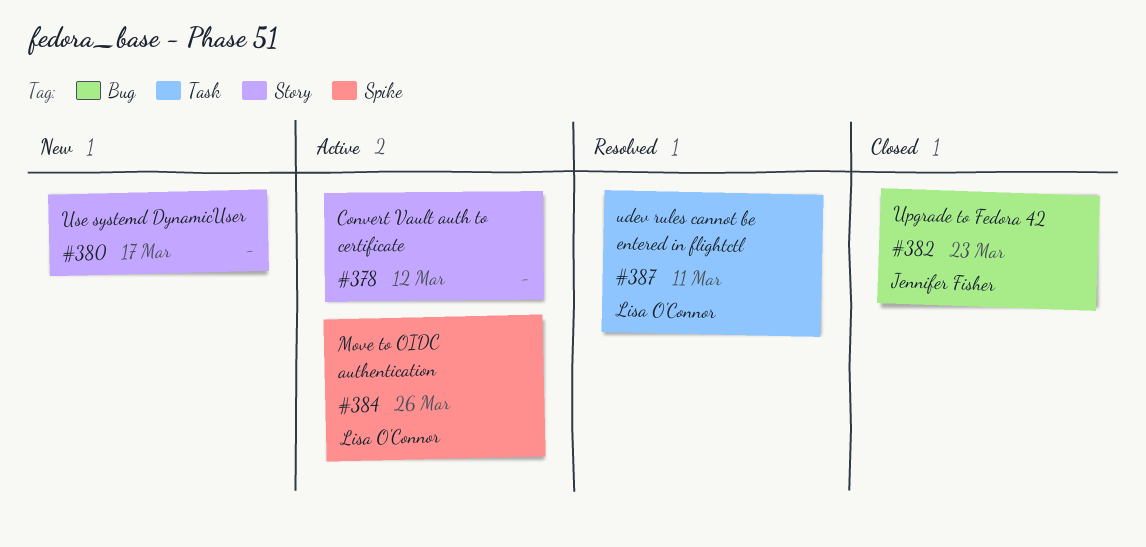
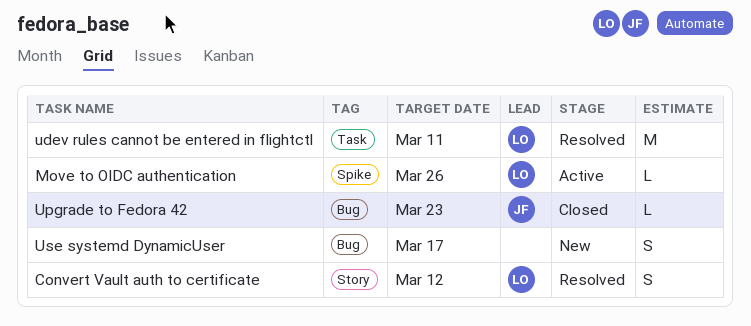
Convert Vault auth to certificate, status: Active -> Resolved
Convert Vault auth to certificate, owner: none -> Lisa O'Connor
Use systemd DynamicUser, label: Story -> Bug

